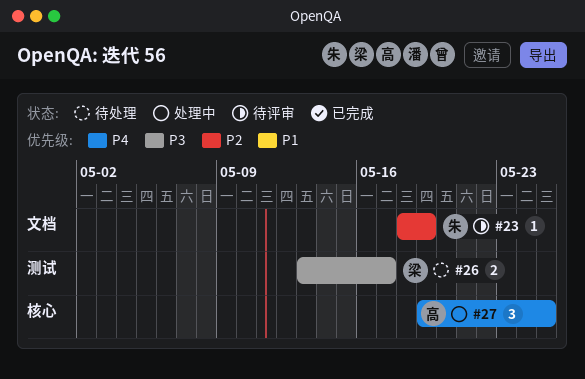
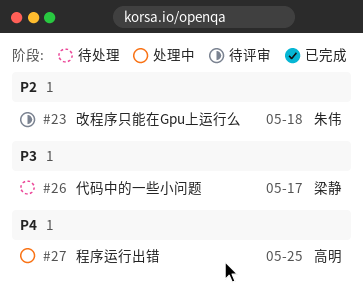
#23, due: May 19 -> May 18

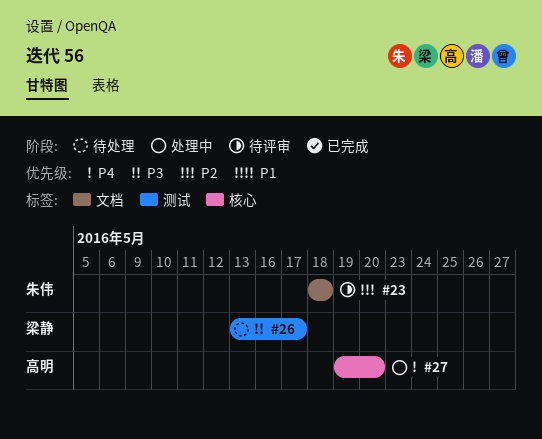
#27, due: May 25 -> May 20

